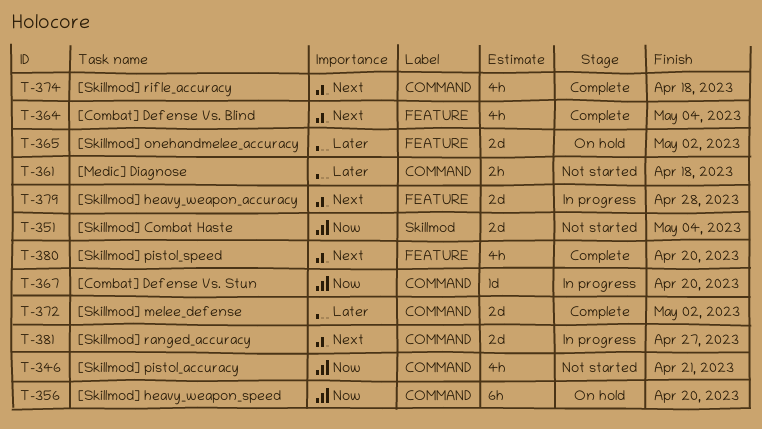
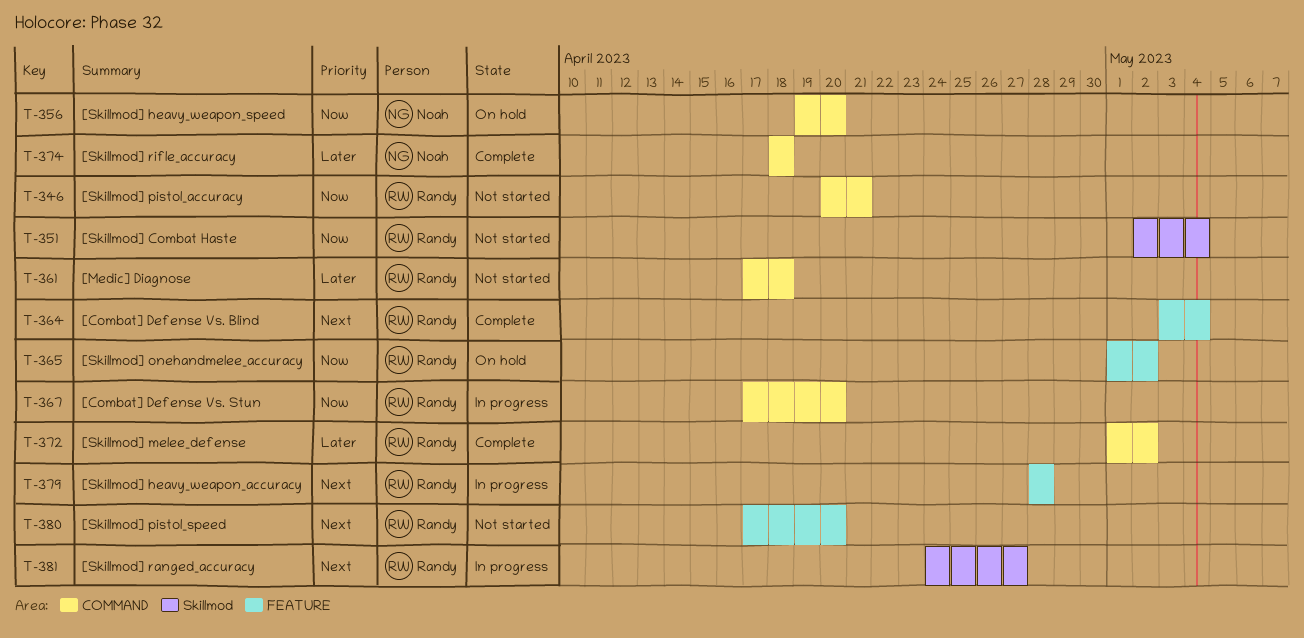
T-365, priority: Later -> Now
T-374, priority: Next -> Later
T-380, status: Complete -> Not started
T-381, label: COMMAND -> Skillmod

